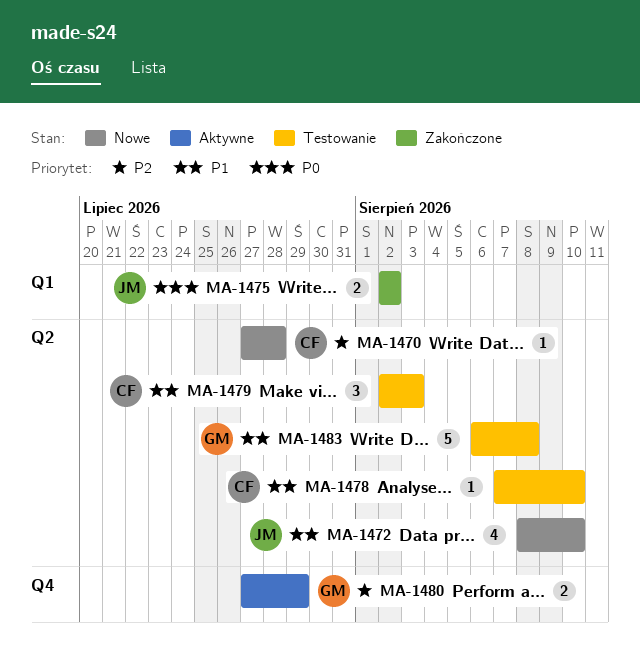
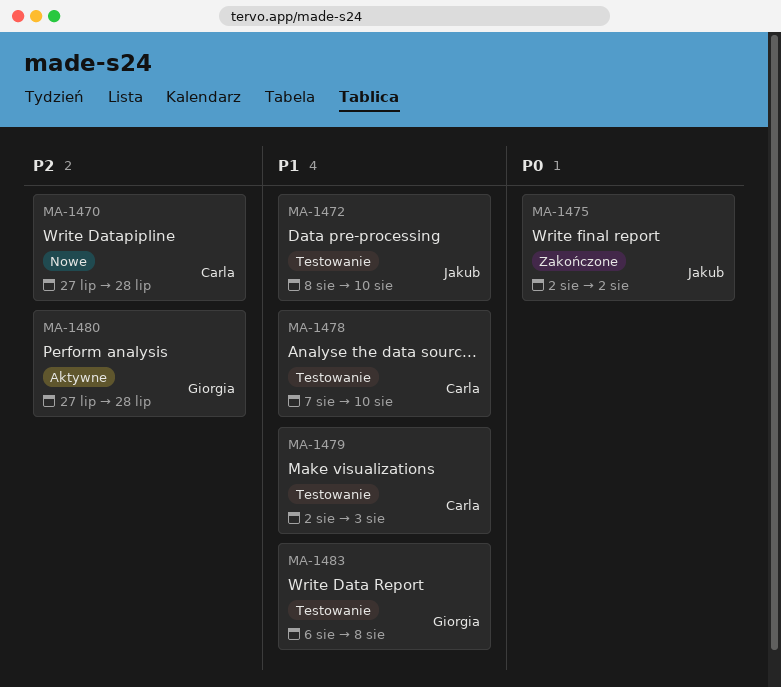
MA-1472, status: Nowe -> Testowanie
MA-1480, due: Jul 29 -> Jul 28

